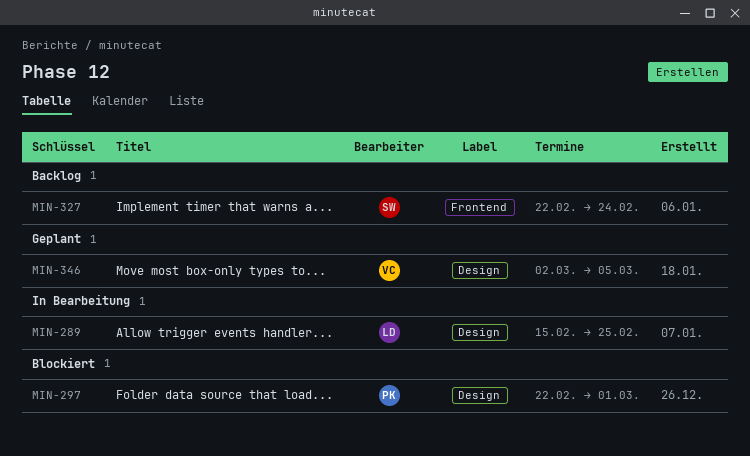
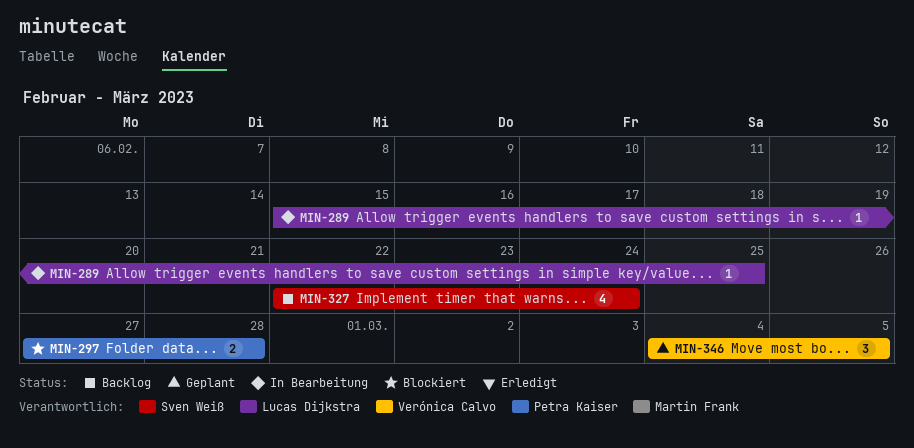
MIN-297, start: Feb 22 -> Feb 27
MIN-297, due: Mar 1 -> Feb 28
MIN-346, start: Mar 2 -> Mar 4

